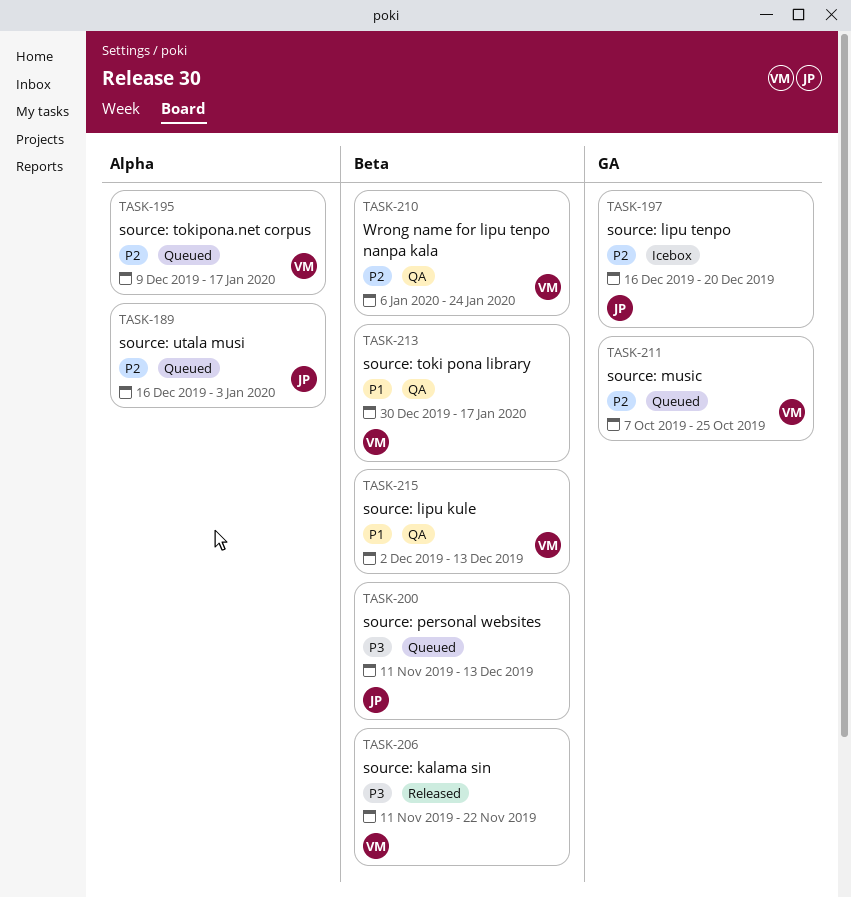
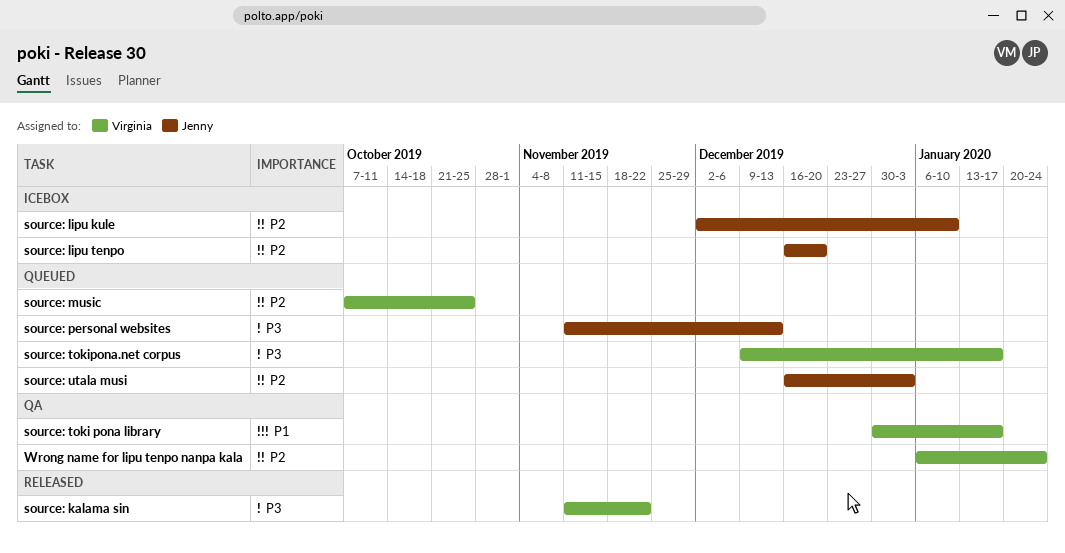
source: lipu kule, status: QA -> Icebox
source: lipu kule, owner: Virginia -> Jenny
source: lipu kule, priority: P1 -> P2
source: lipu kule, due: Dec 13 -> Jan 10
source: tokipona.net corpus, priority: P2 -> P3

